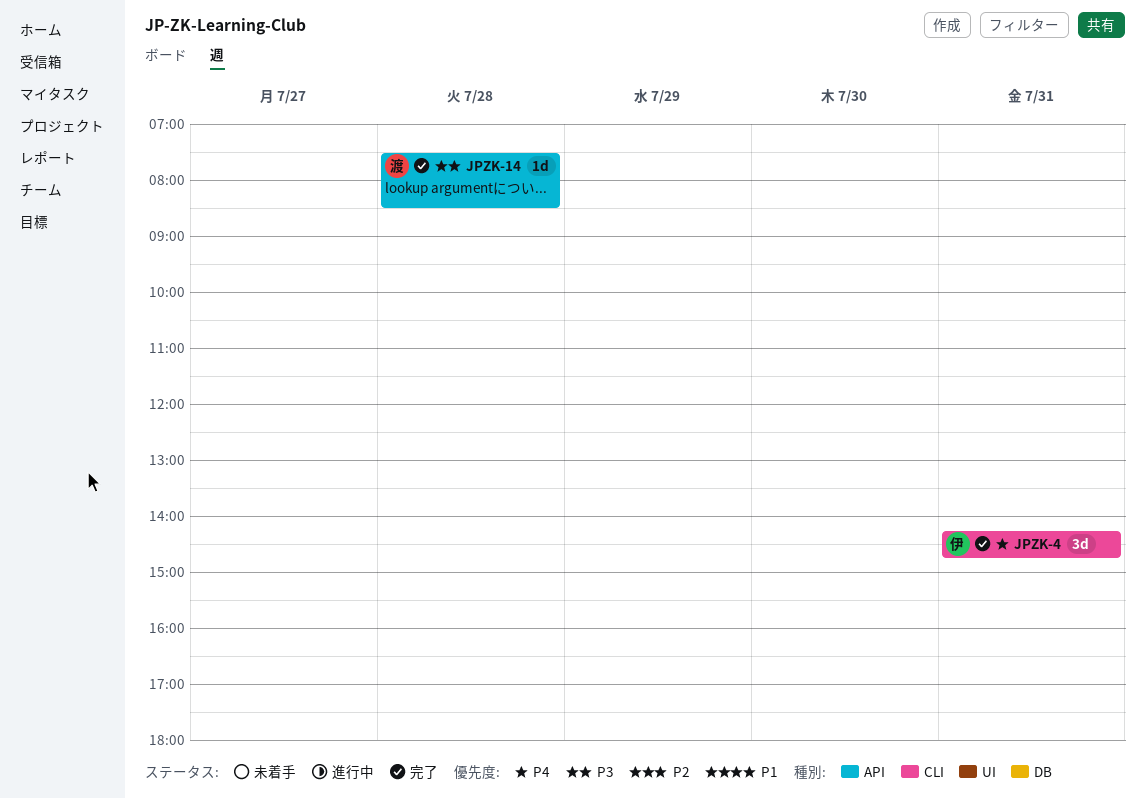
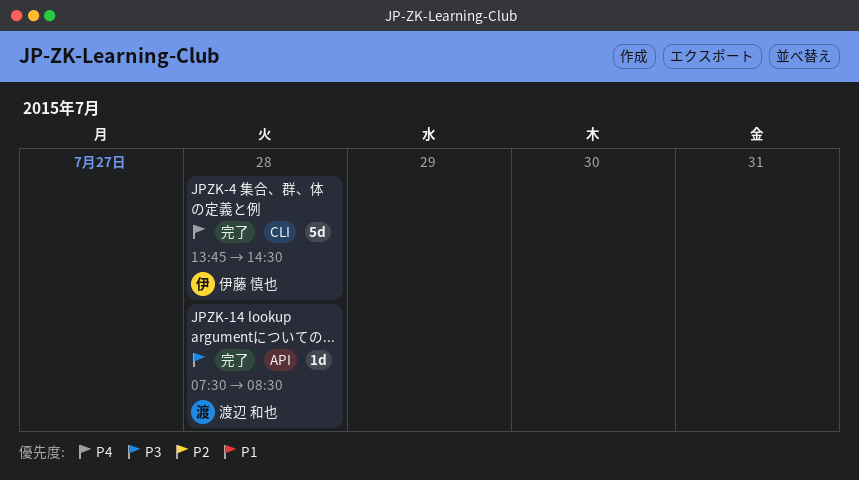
JPZK-4, estimate: 3d -> 5d
JPZK-4, day: Jul 31 -> Jul 28
JPZK-4, begins: 14:15 -> 13:45
JPZK-4, ends: 14:45 -> 14:30

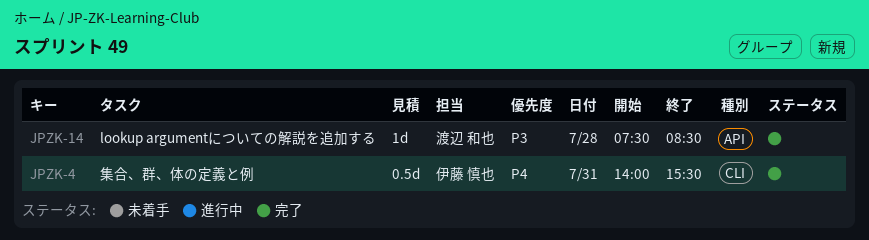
JPZK-4, estimate: 5d -> 0.5d
JPZK-4, day: Jul 28 -> Jul 31
JPZK-4, begins: 13:45 -> 14:00
JPZK-4, ends: 14:30 -> 15:30

